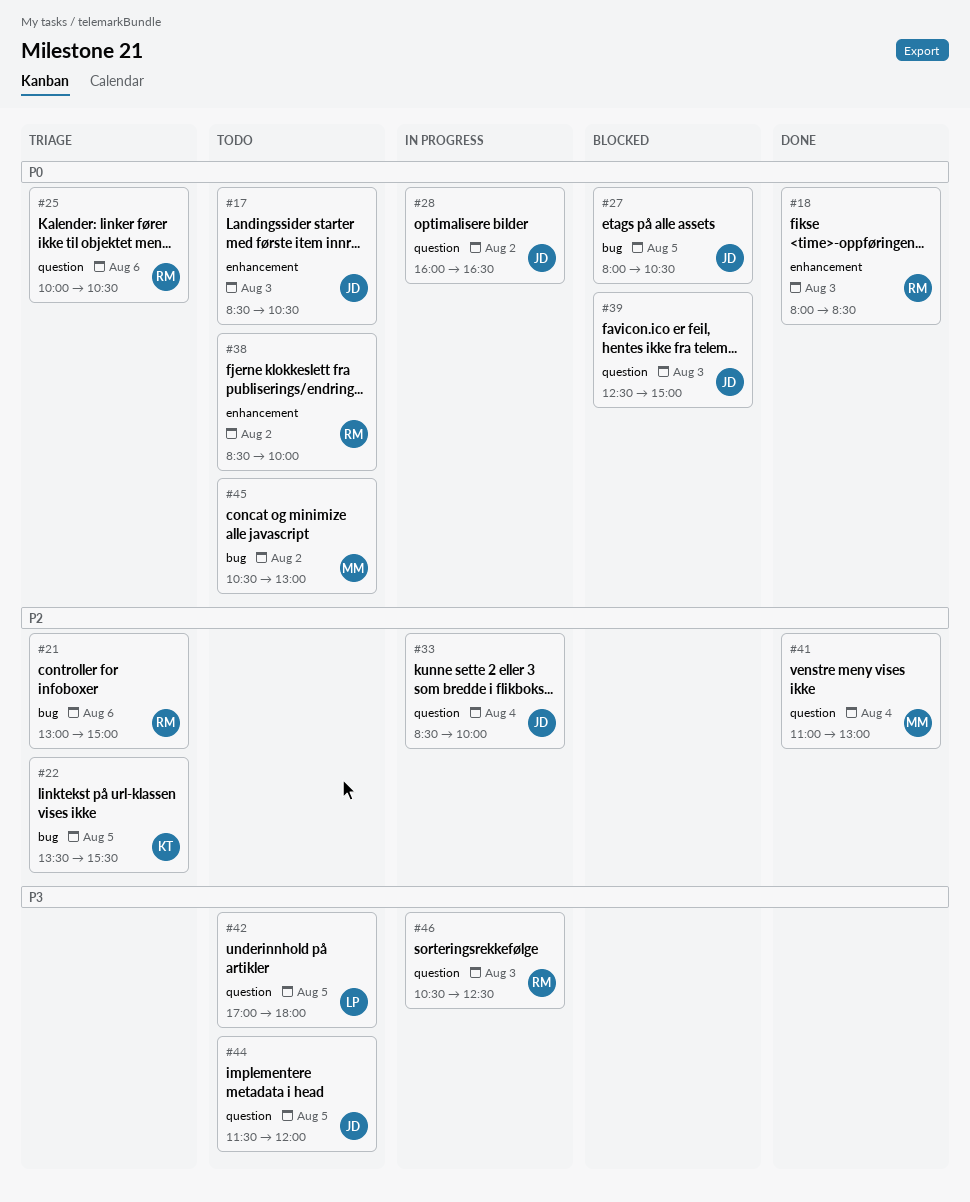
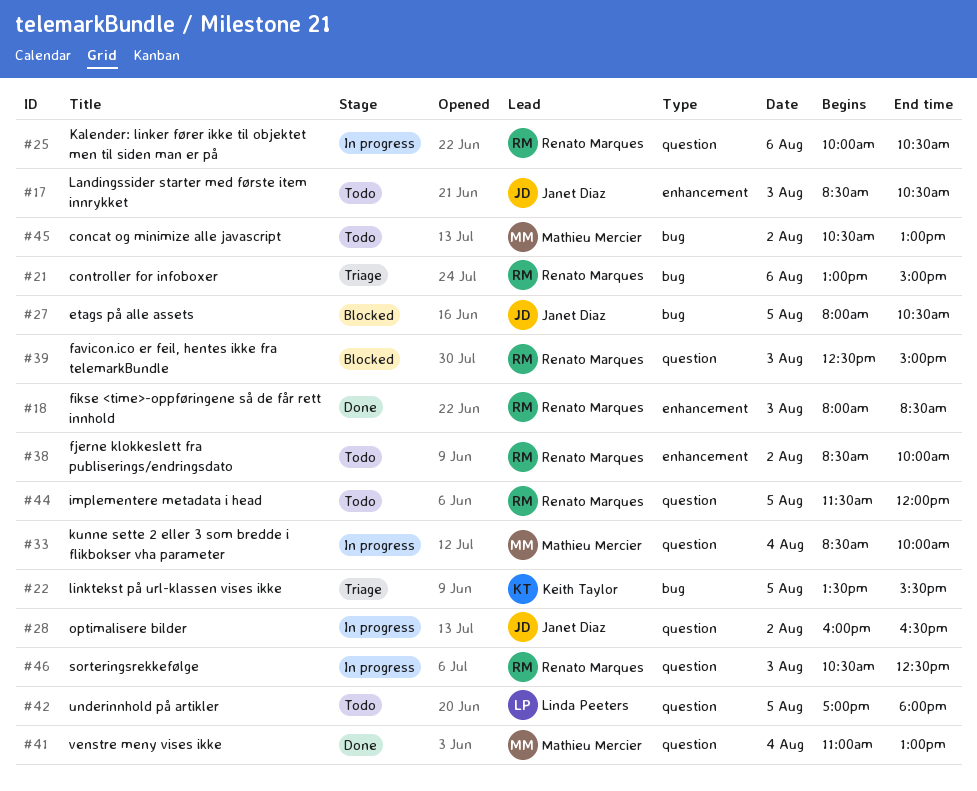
#25, status: Triage -> In progress
#33, owner: Janet Diaz -> Mathieu Mercier
#39, owner: Janet Diaz -> Renato Marques
#44, owner: Janet Diaz -> Renato Marques

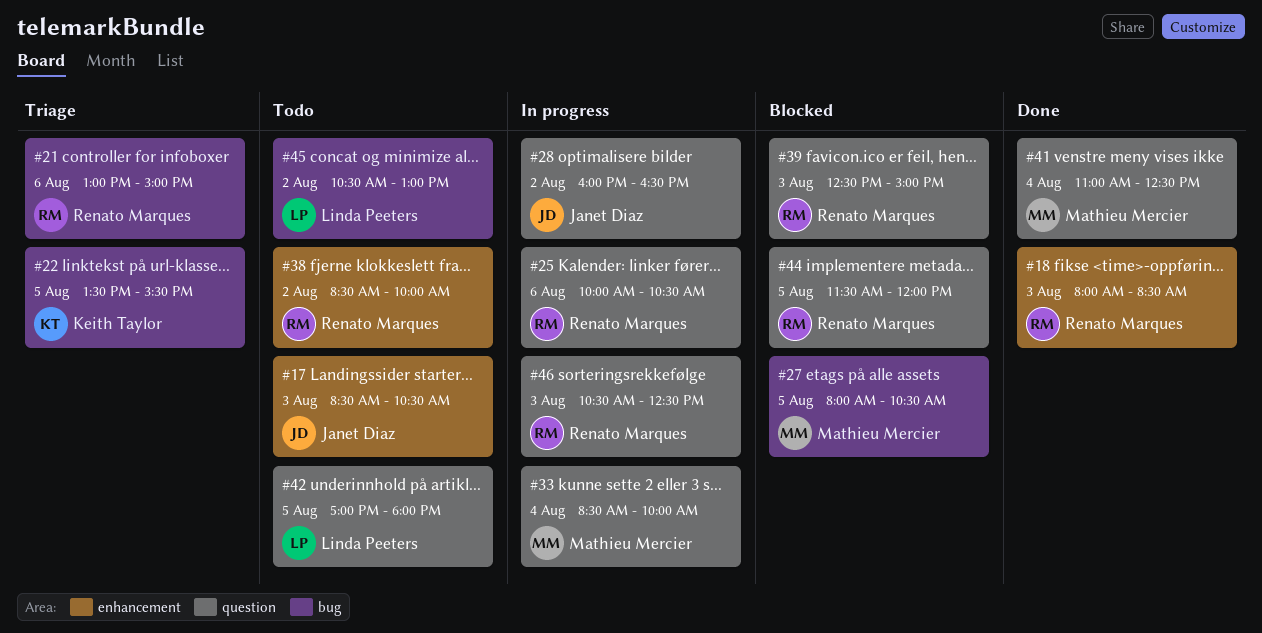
#27, owner: Janet Diaz -> Mathieu Mercier
#41, ends: 13:00 -> 12:30
#44, status: Todo -> Blocked
#45, owner: Mathieu Mercier -> Linda Peeters

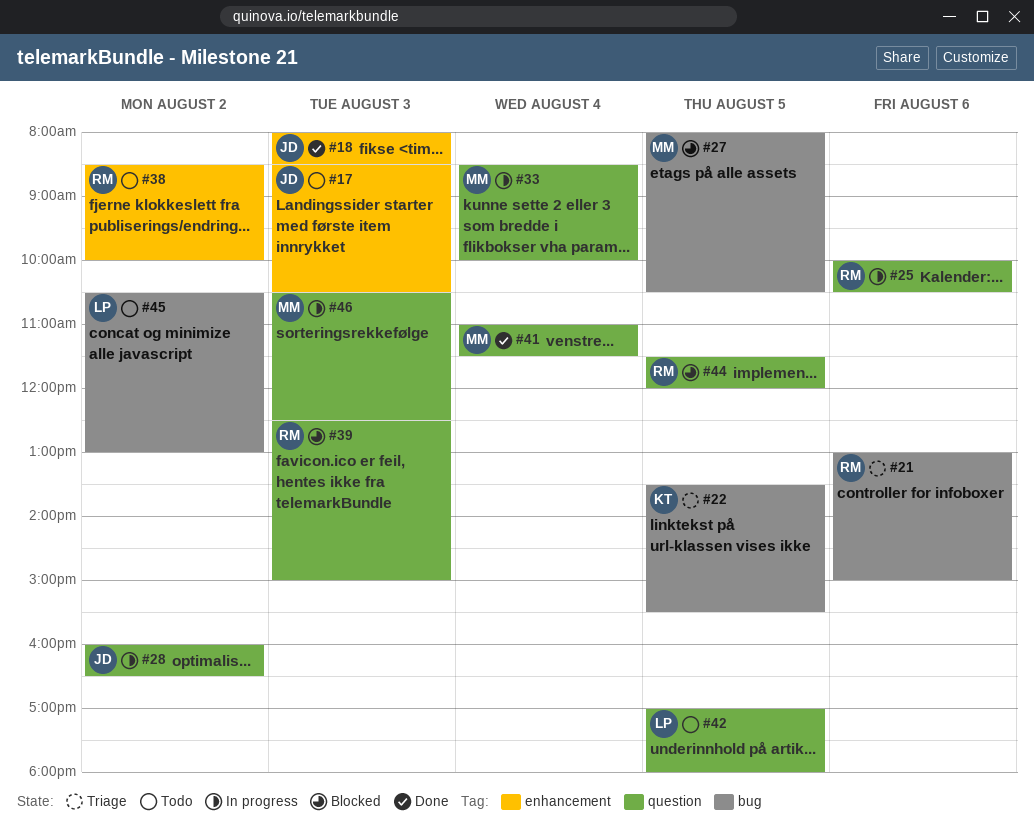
#18, owner: Renato Marques -> Janet Diaz
#41, ends: 12:30 -> 11:30
#46, owner: Renato Marques -> Mathieu Mercier

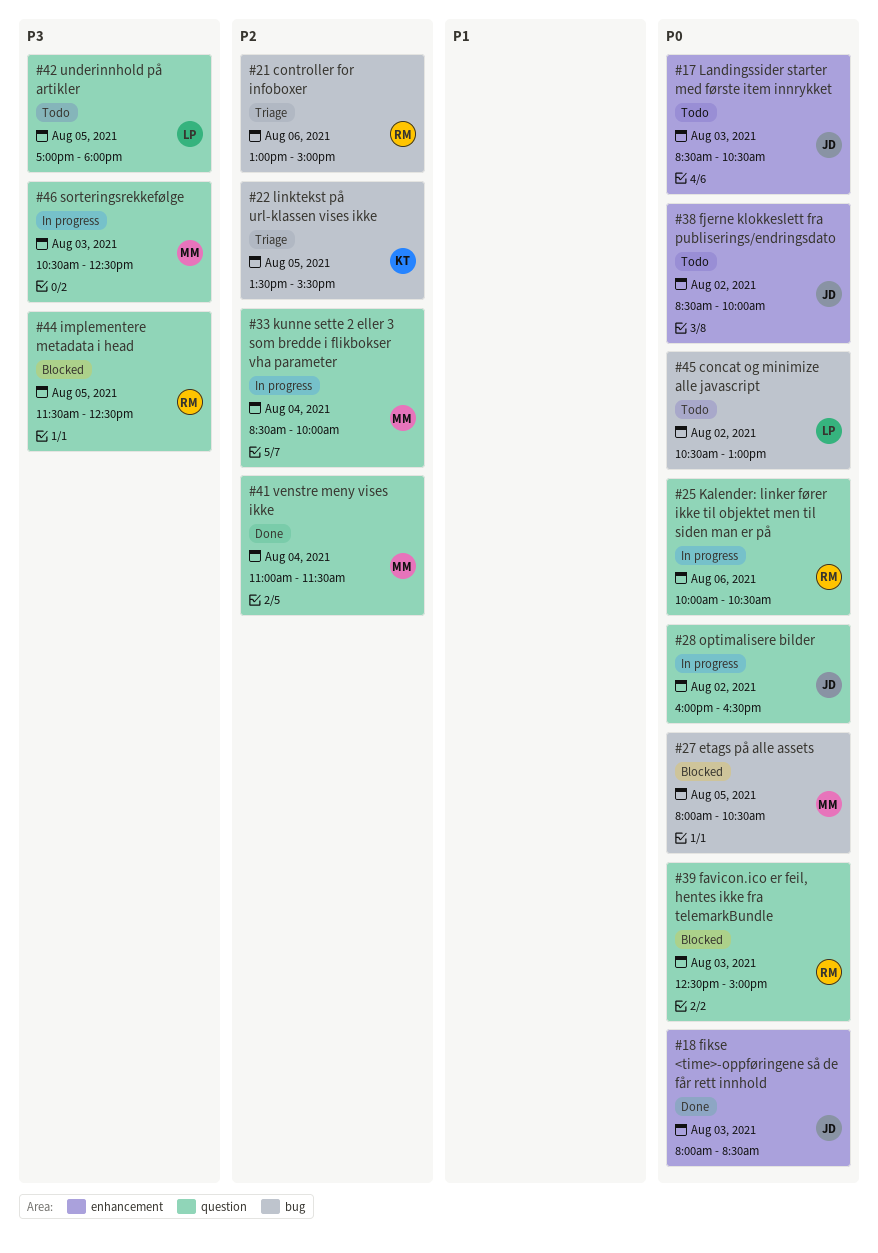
#38, owner: RM -> JD
#44, ends: 12:00 -> 12:30

